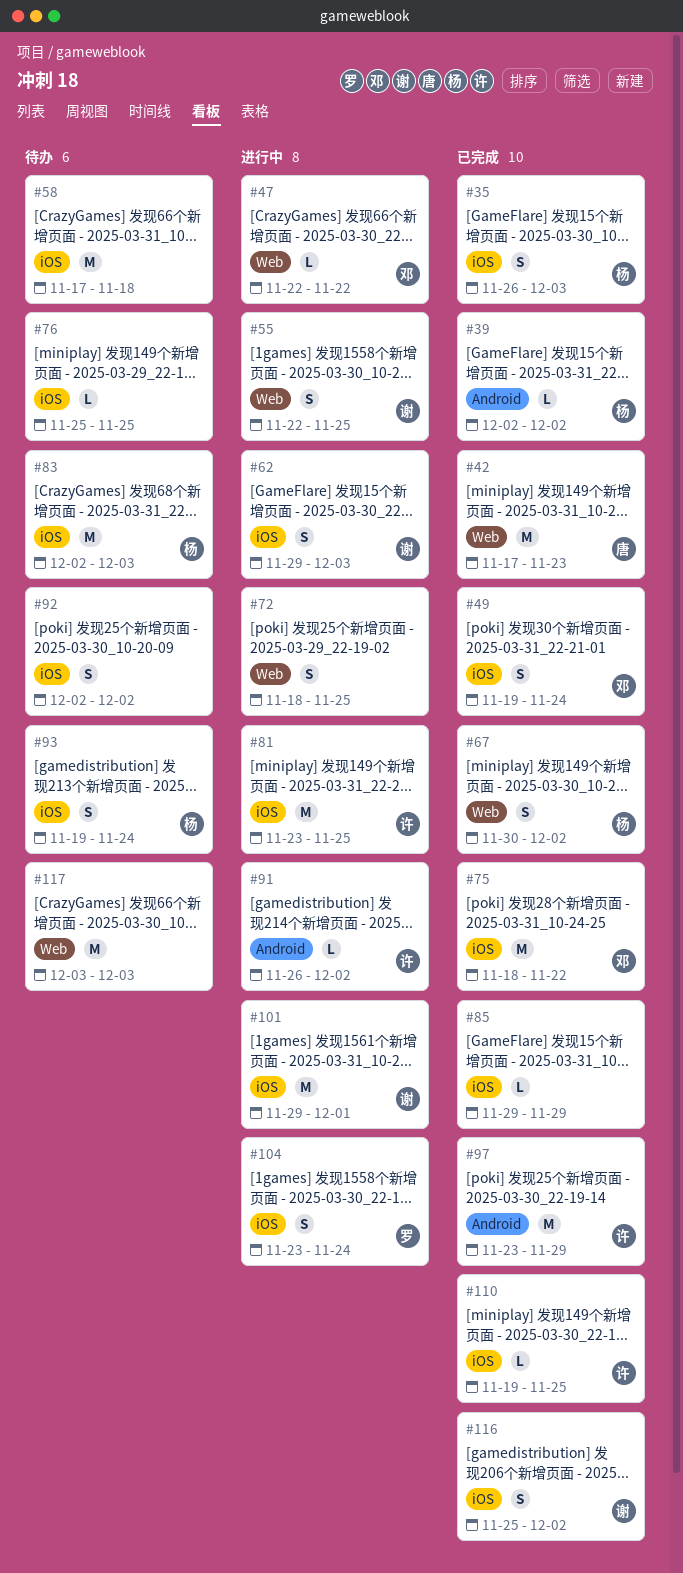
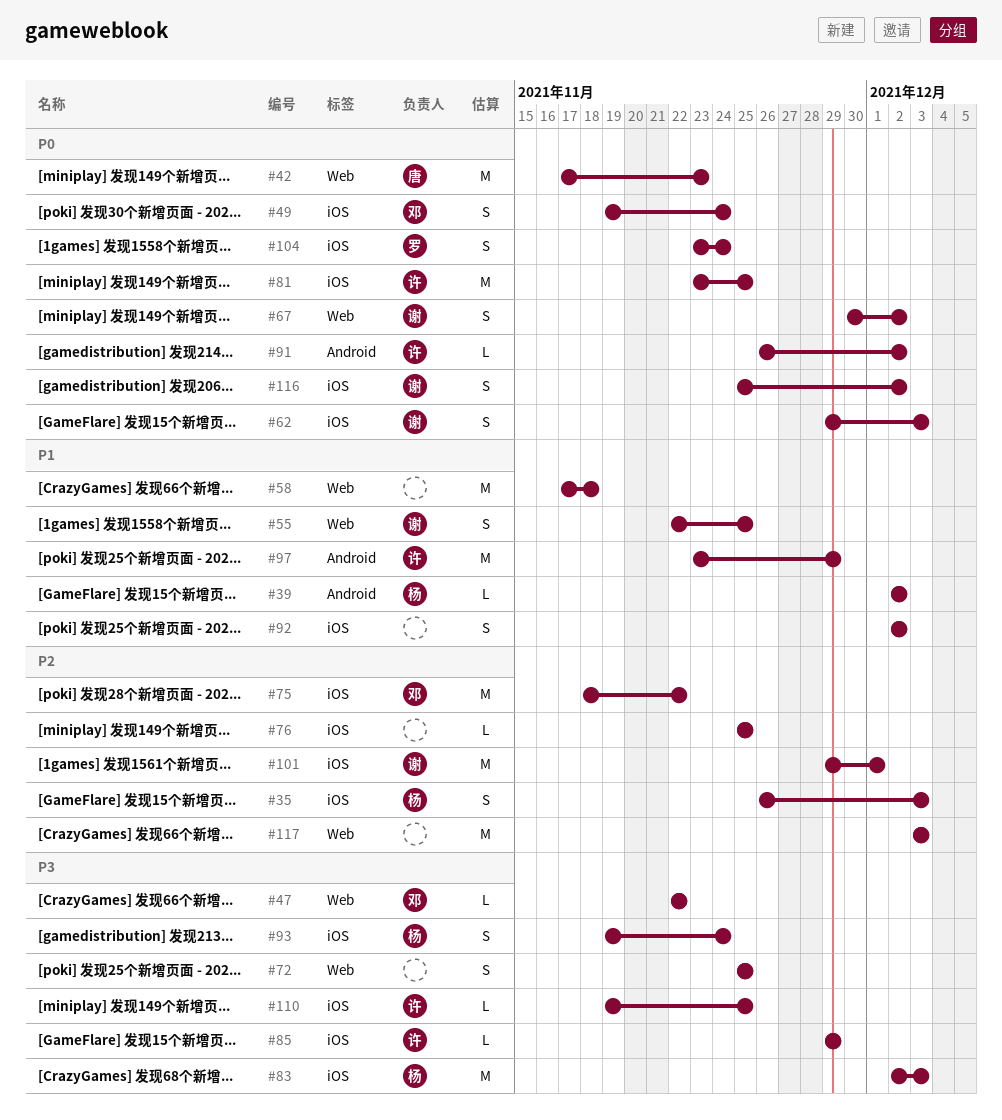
#58, label: iOS -> Web
#67, owner: 杨 -> 谢
#72, start: Nov 18 -> Nov 25
#85, owner: none -> 许

